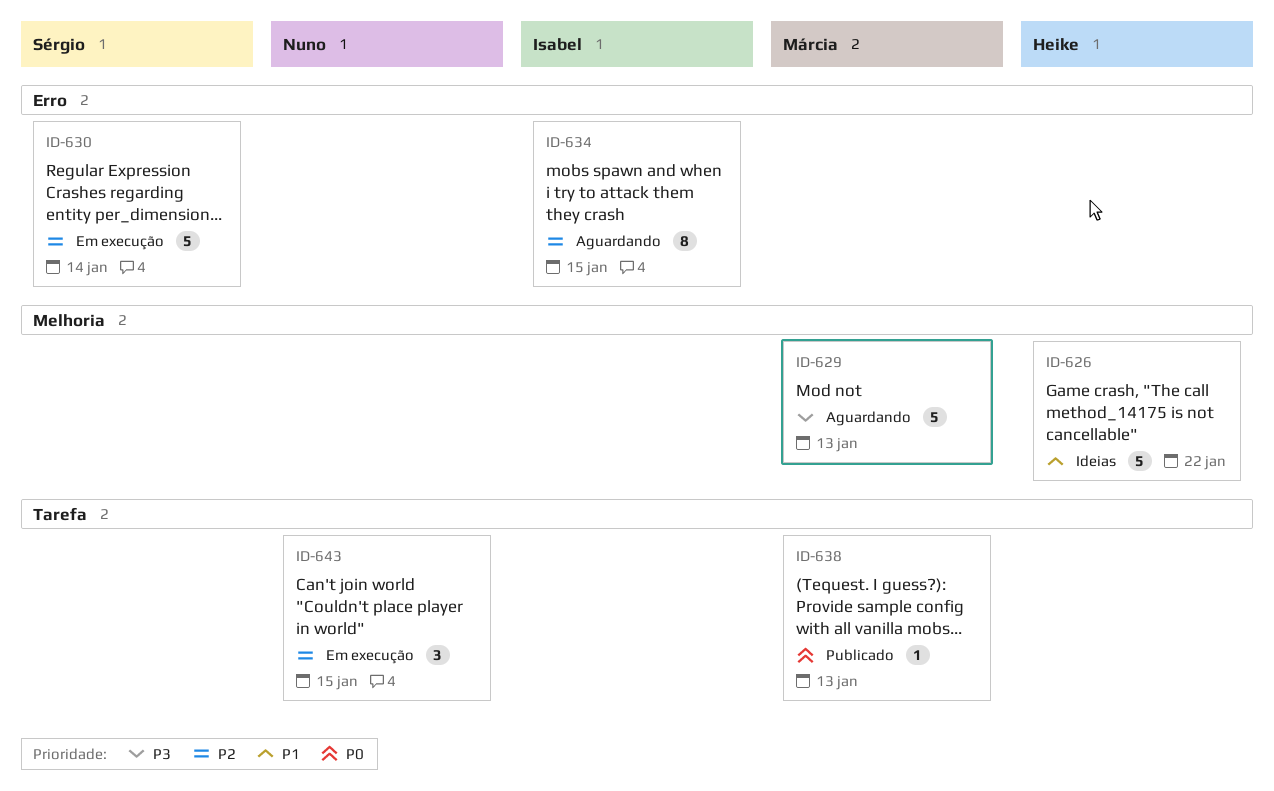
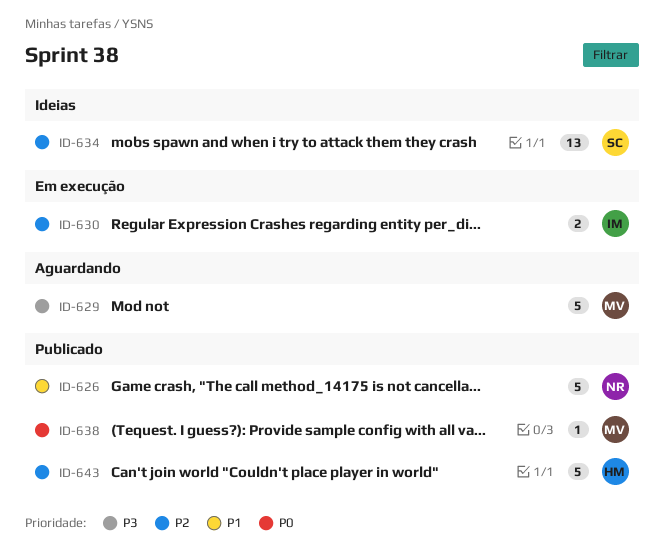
ID-626, status: Ideias -> Publicado
ID-626, owner: Heike -> Nuno
ID-630, owner: Sérgio -> Isabel
ID-630, estimate: 5 -> 2
ID-634, status: Aguardando -> Ideias
ID-634, owner: Isabel -> Sérgio
ID-634, estimate: 8 -> 13
ID-643, status: Em execução -> Publicado
ID-643, owner: Nuno -> Heike
ID-643, estimate: 3 -> 5

